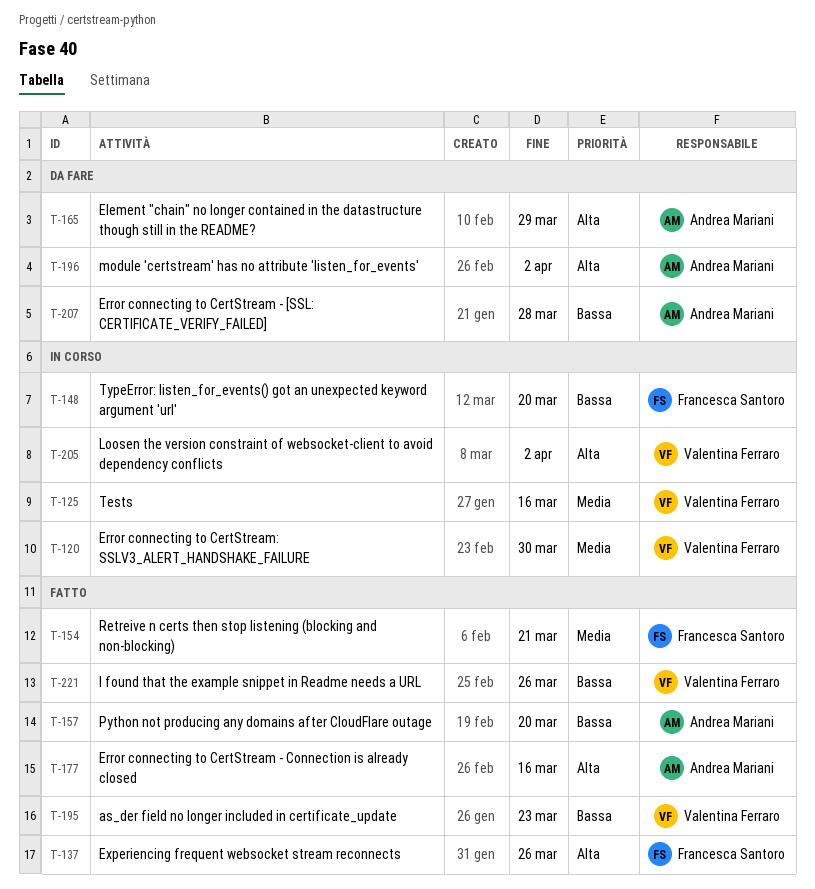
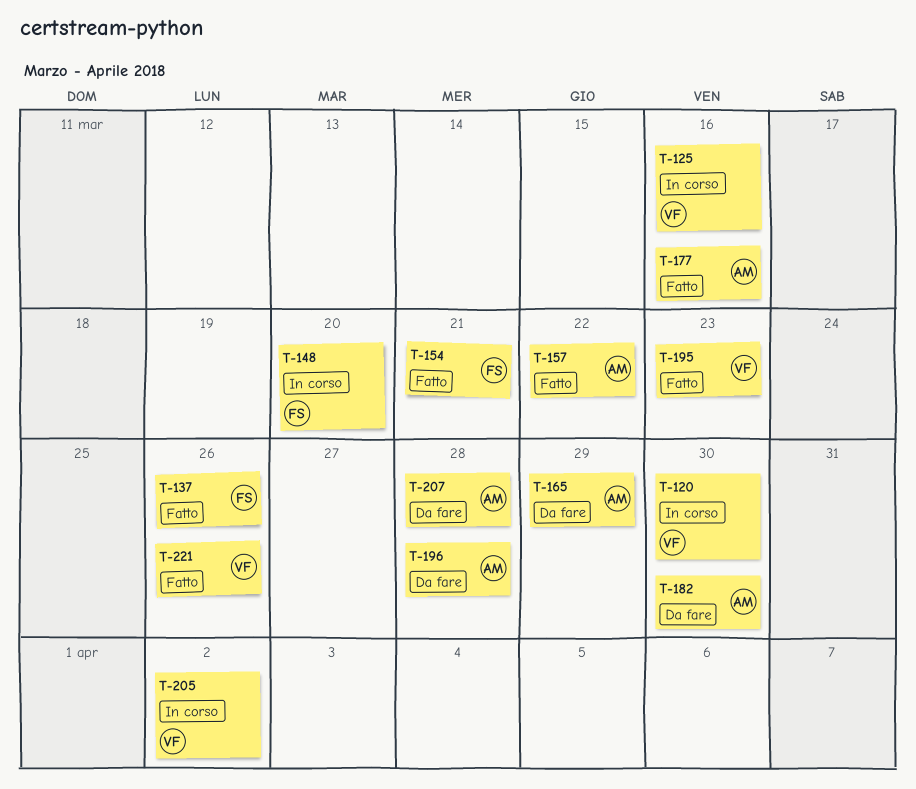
T-157, due: Mar 20 -> Mar 22
T-182: none -> present
T-196, due: Apr 2 -> Mar 28

